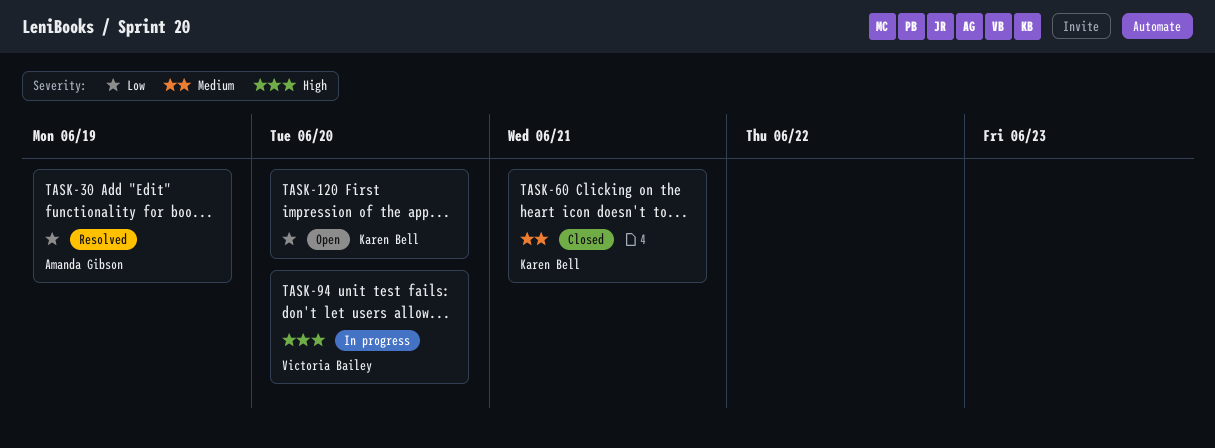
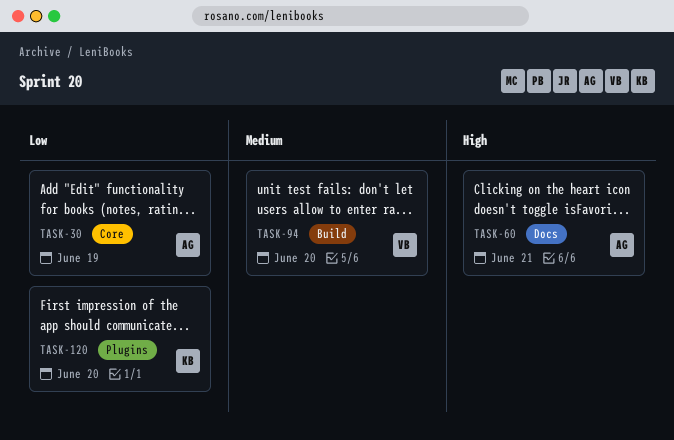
TASK-60, owner: Karen Bell -> Amanda Gibson
TASK-60, priority: Medium -> High
TASK-94, priority: High -> Medium

